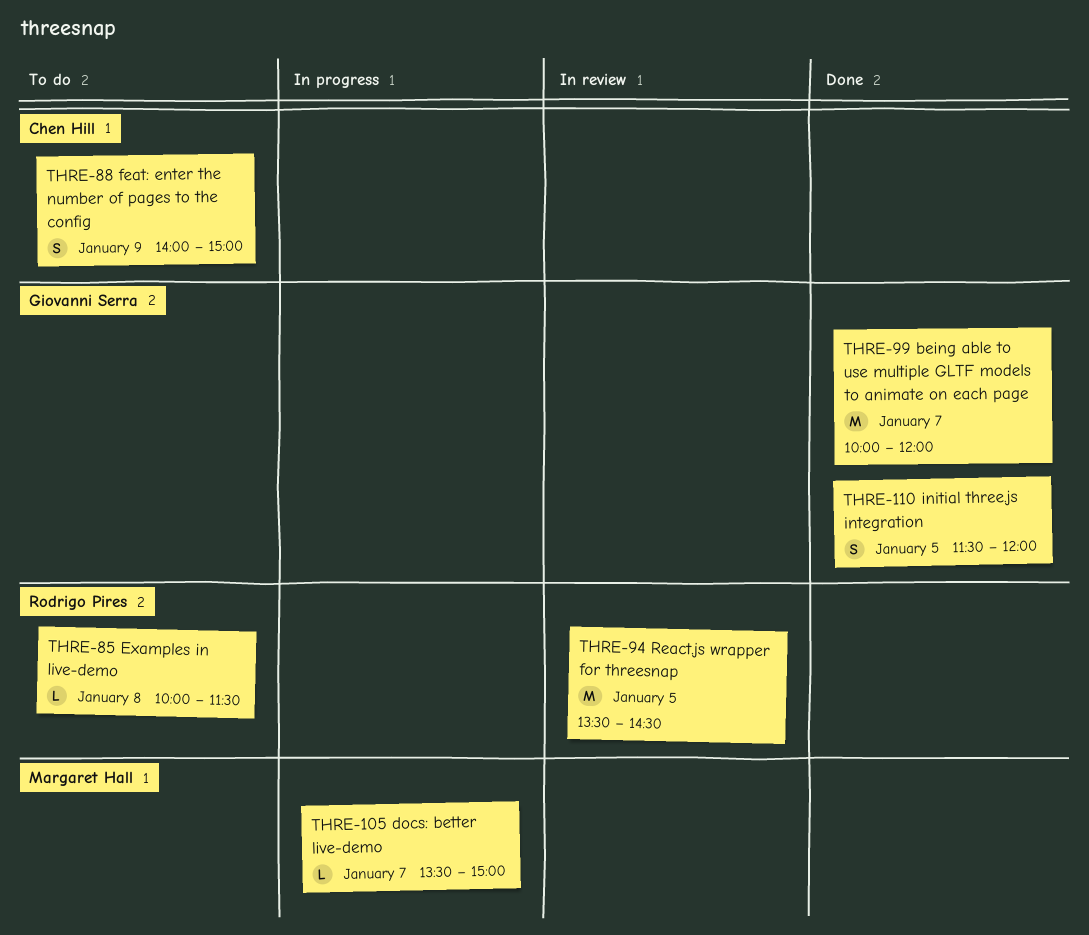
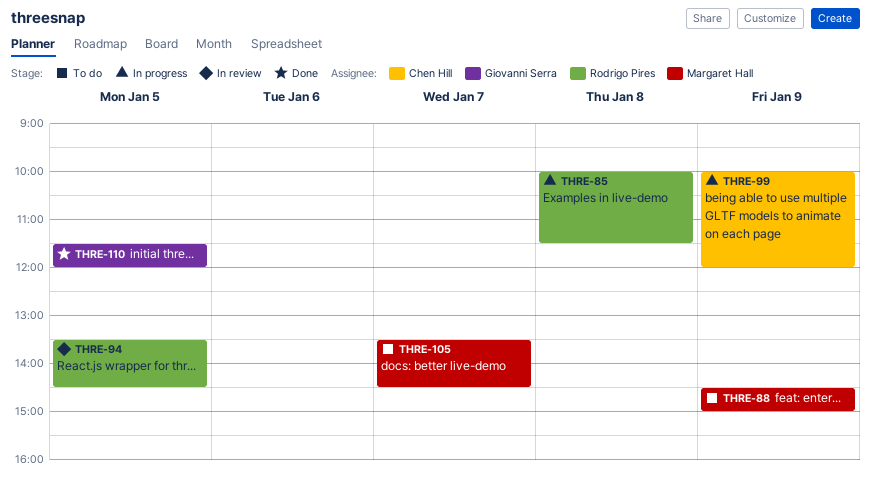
THRE-85, status: To do -> In progress
THRE-88, owner: Chen Hill -> Margaret Hall
THRE-88, begins: 14:00 -> 14:30
THRE-99, status: Done -> In progress
THRE-99, owner: Giovanni Serra -> Chen Hill
THRE-99, day: Jan 7 -> Jan 9
THRE-105, status: In progress -> To do
THRE-105, ends: 15:00 -> 14:30

